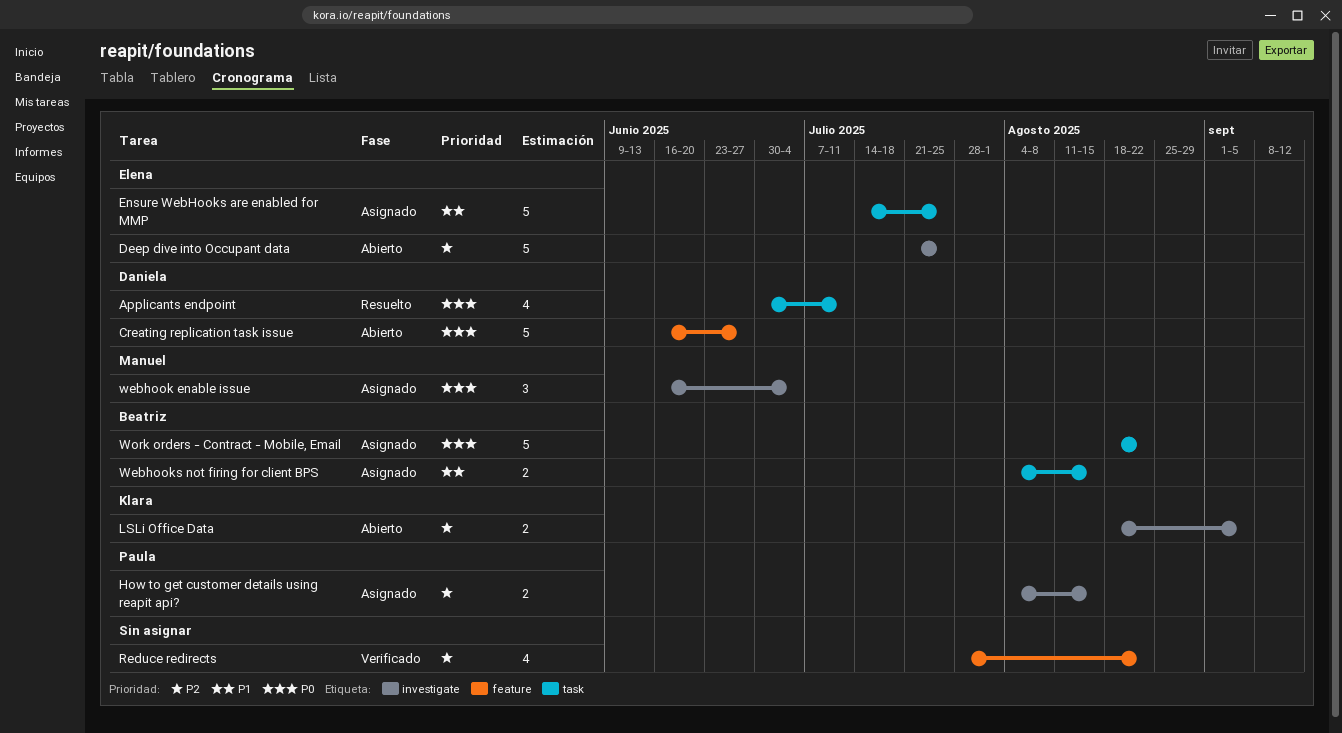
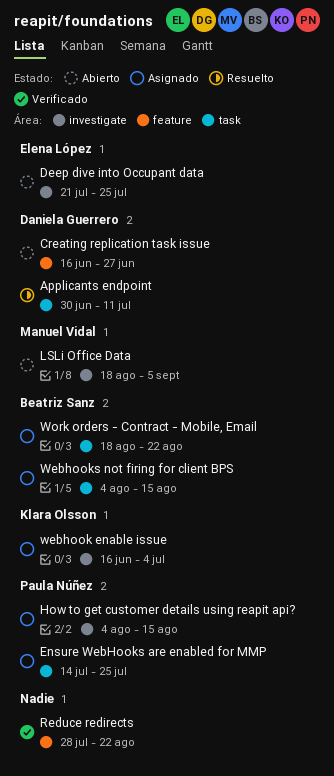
Ensure WebHooks are enabled for MMP, owner: Elena López -> Paula Núñez
LSLi Office Data, owner: Klara Olsson -> Manuel Vidal
webhook enable issue, owner: Manuel Vidal -> Klara Olsson

